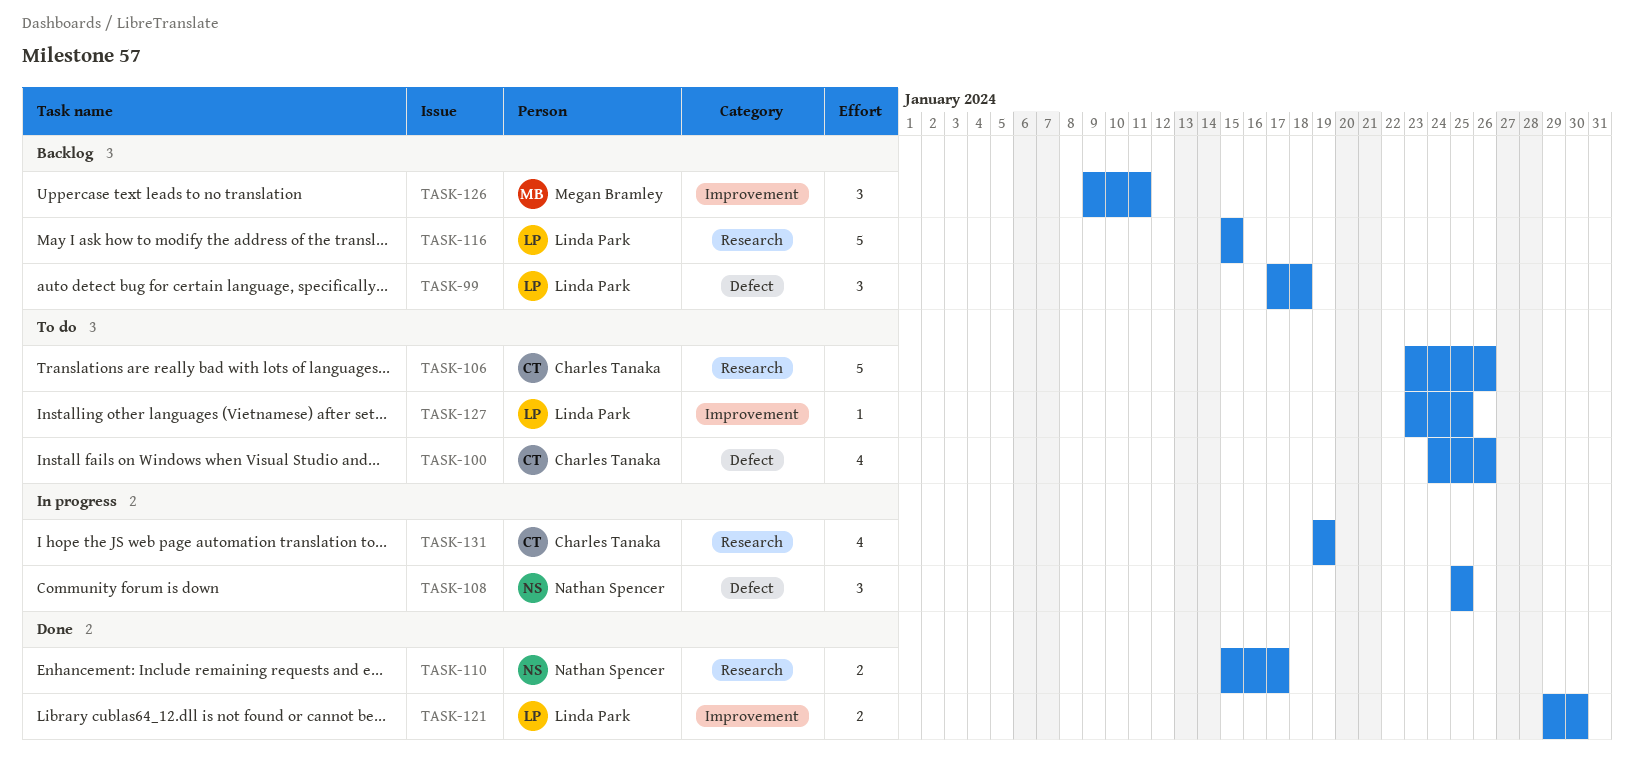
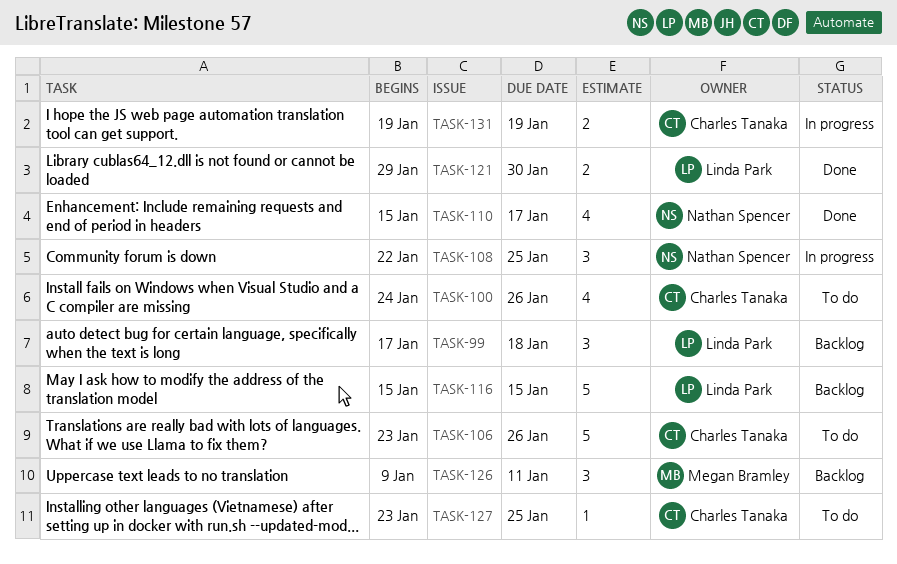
TASK-108, start: Jan 25 -> Jan 22
TASK-110, estimate: 2 -> 4
TASK-127, owner: Linda Park -> Charles Tanaka
TASK-131, estimate: 4 -> 2

